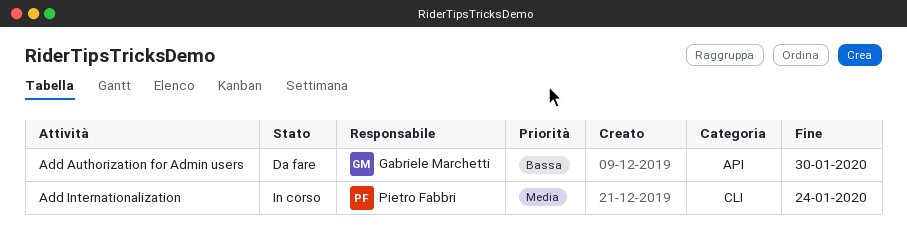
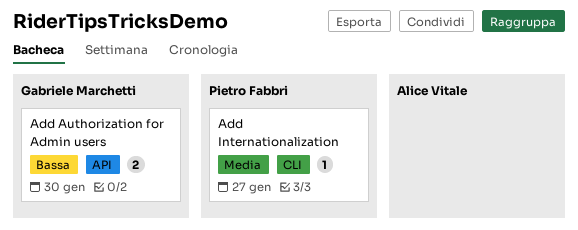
Add Internationalization, due: Jan 24 -> Jan 27

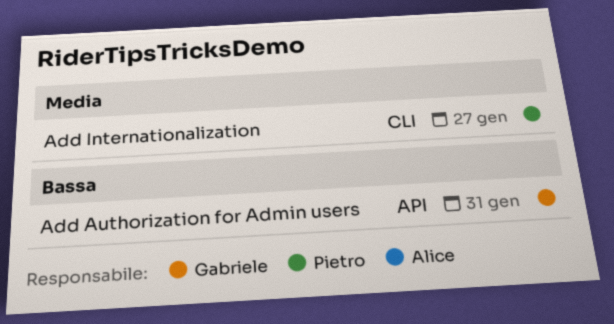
Add Authorization for Admin users, due: Jan 30 -> Jan 31

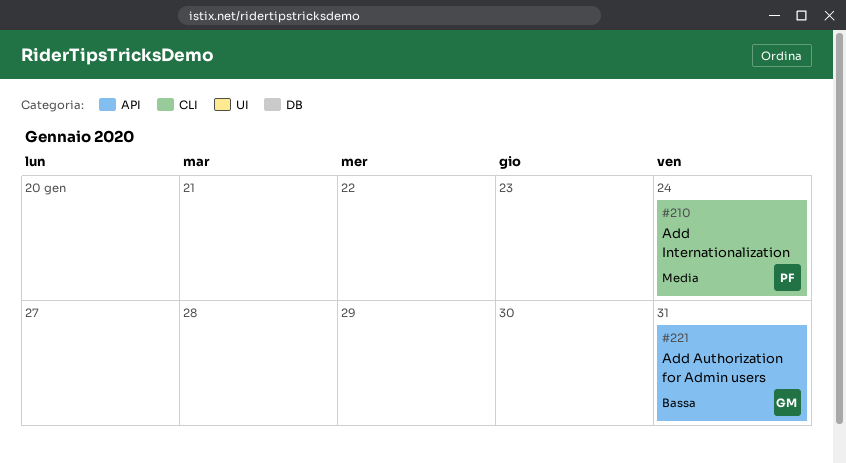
Add Internationalization, due: Jan 27 -> Jan 24

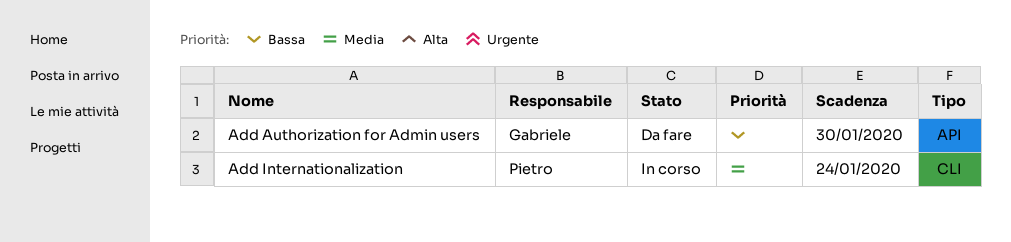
Add Authorization for Admin users, due: Jan 31 -> Jan 30

